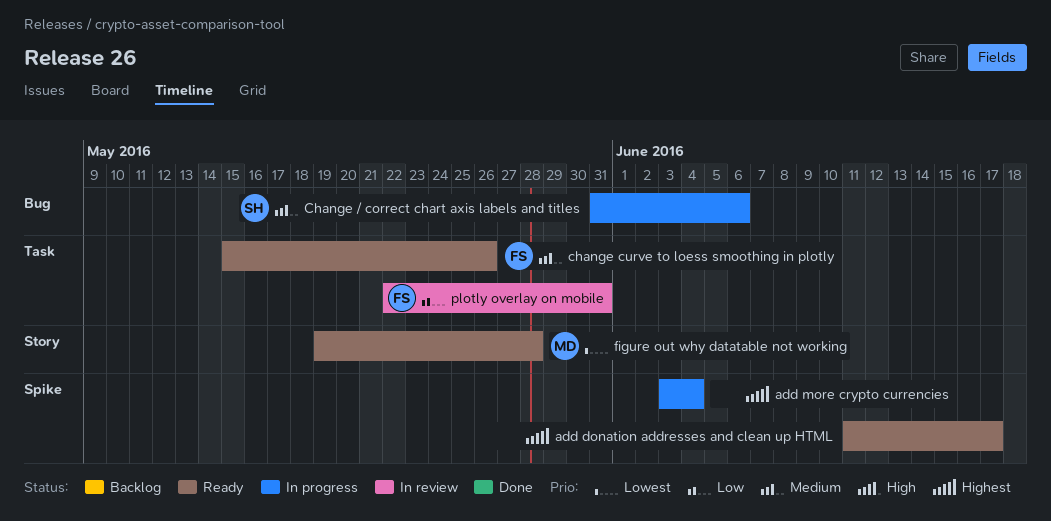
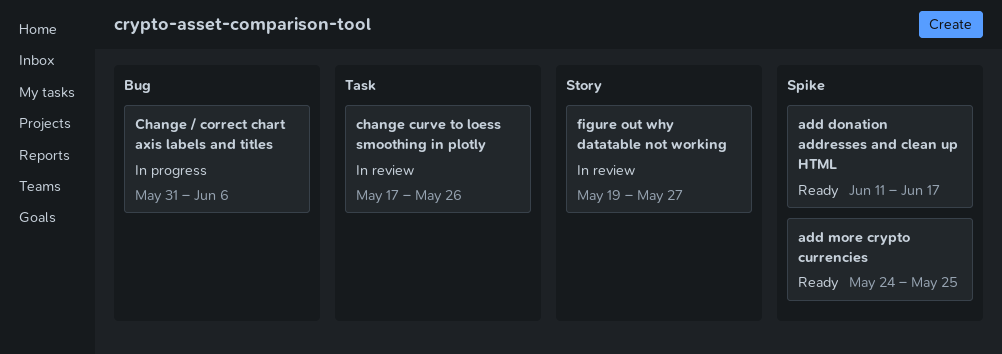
add more crypto currencies, status: In progress -> Ready
add more crypto currencies, start: Jun 3 -> May 24
add more crypto currencies, due: Jun 4 -> May 25
change curve to loess smoothing in plotly, status: Ready -> In review
change curve to loess smoothing in plotly, start: May 15 -> May 17
figure out why datatable not working, status: Ready -> In review
figure out why datatable not working, due: May 28 -> May 27
plotly overlay on mobile: present -> none

